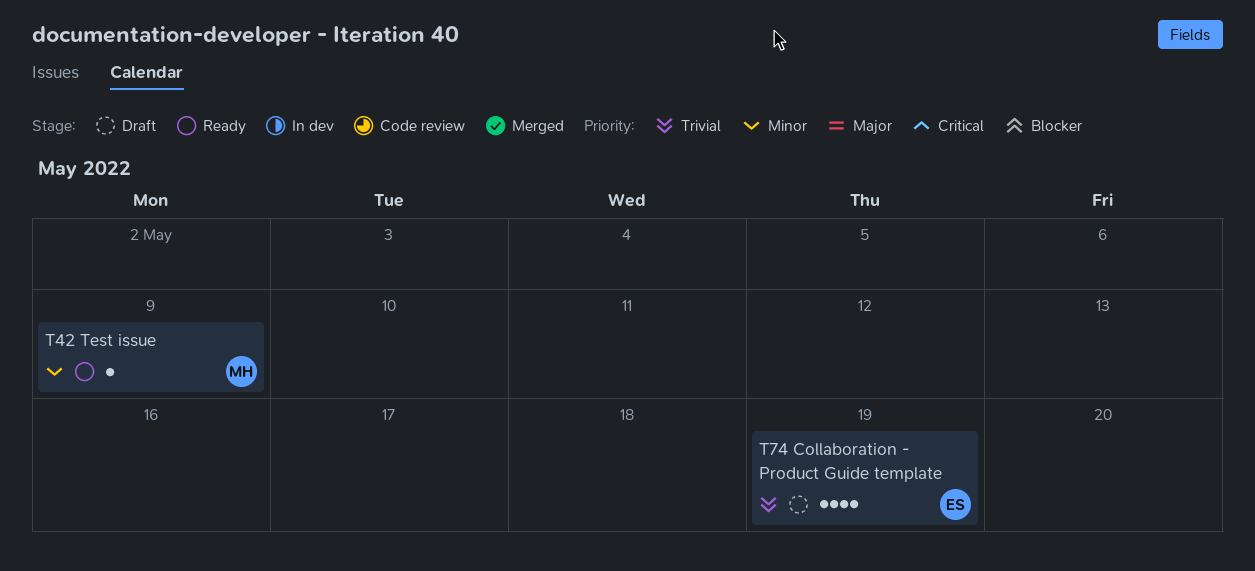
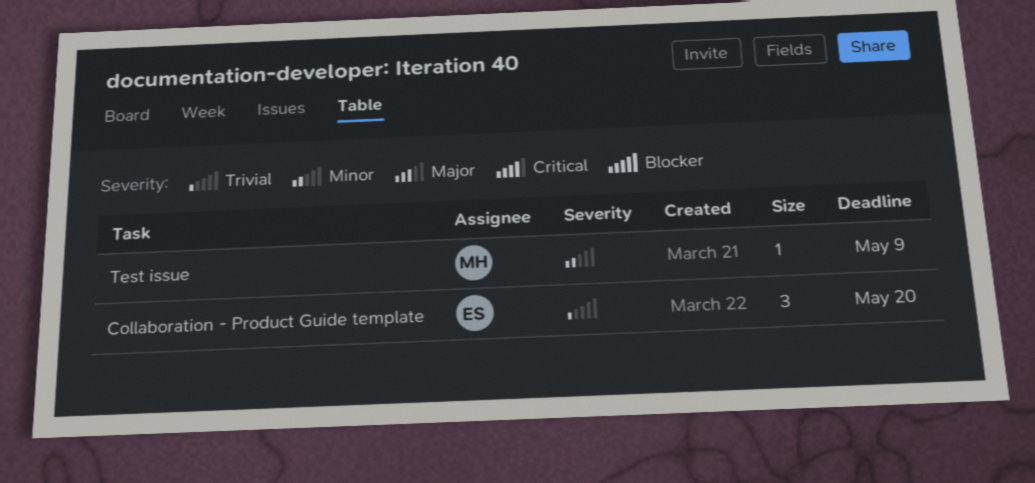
Collaboration - Product Guide template, estimate: 4 -> 3
Collaboration - Product Guide template, due: May 19 -> May 20

